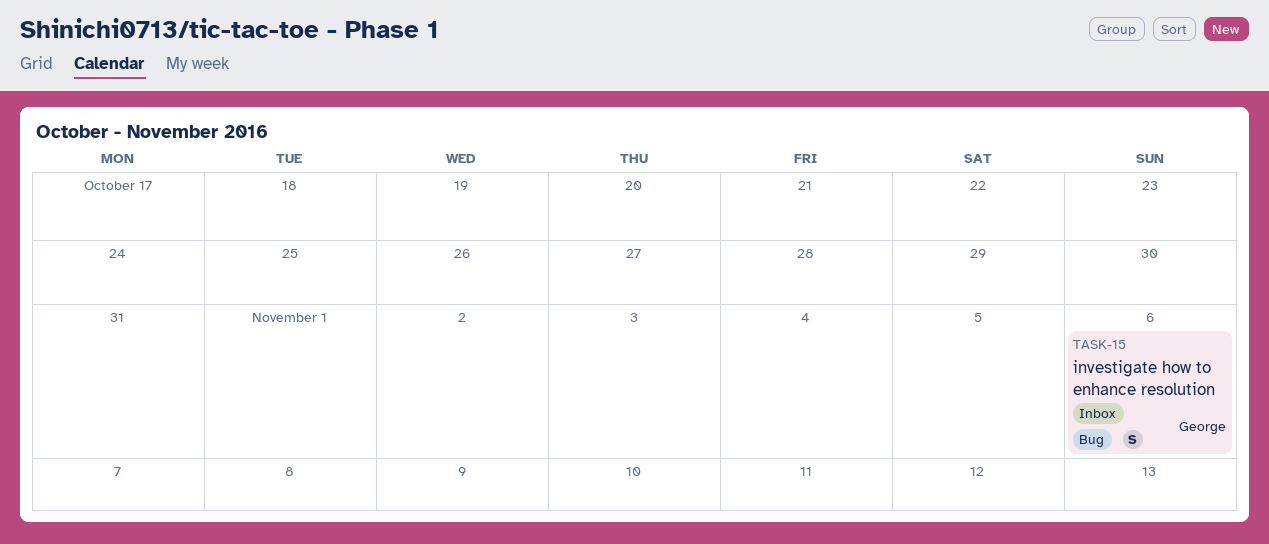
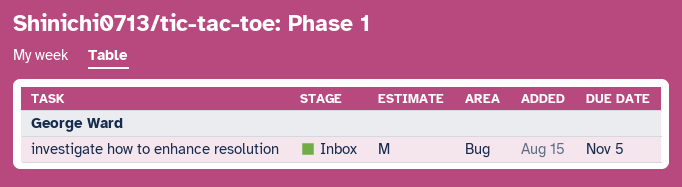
investigate how to enhance resolution, estimate: S -> M
investigate how to enhance resolution, due: Nov 6 -> Nov 5

